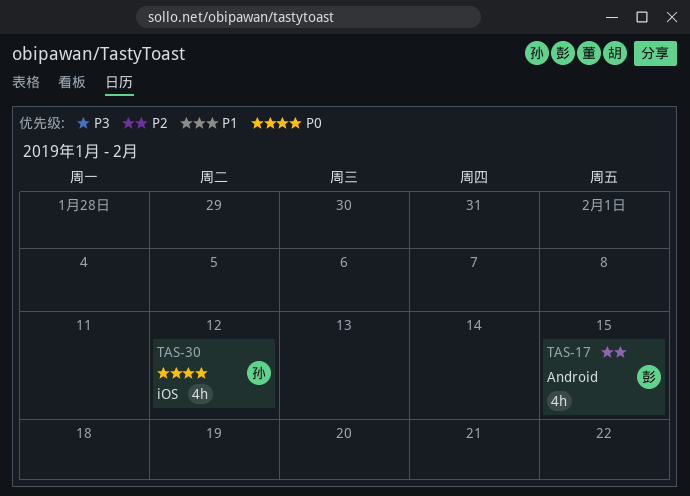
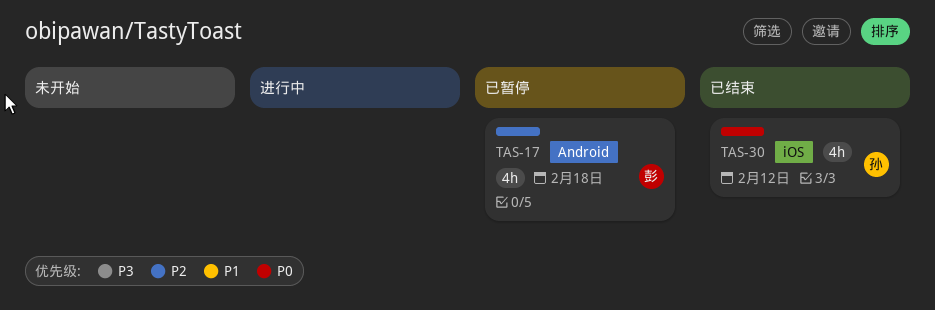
TAS-17, due: Feb 15 -> Feb 18

